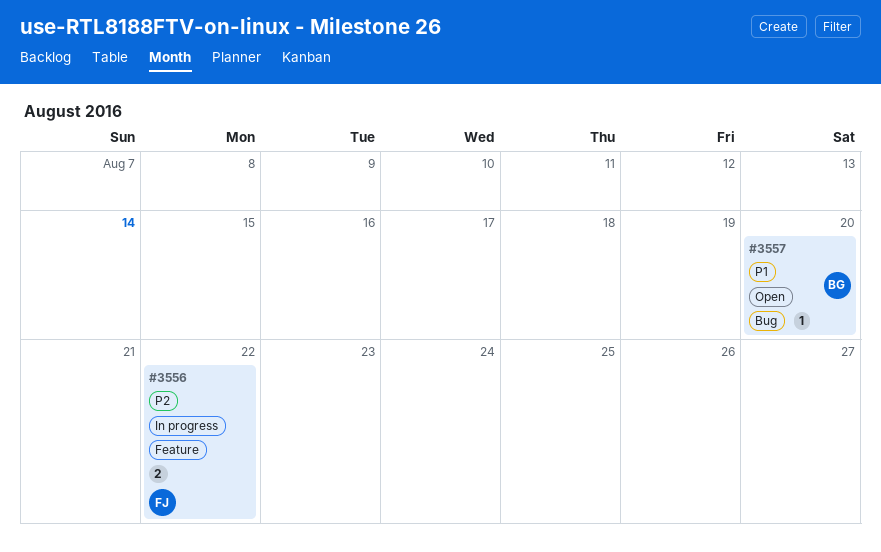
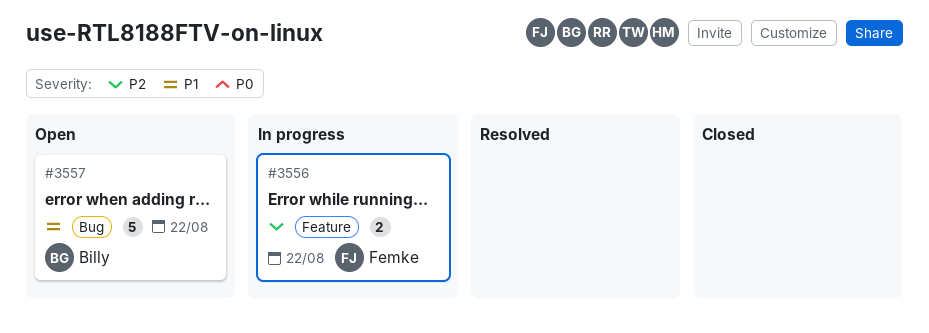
#3557, estimate: 1 -> 5
#3557, due: Aug 20 -> Aug 22

